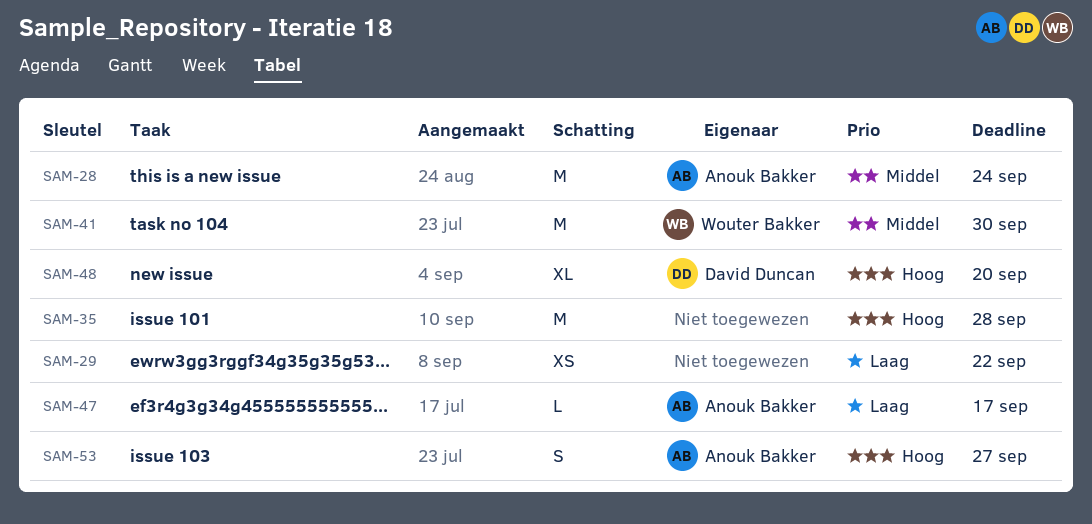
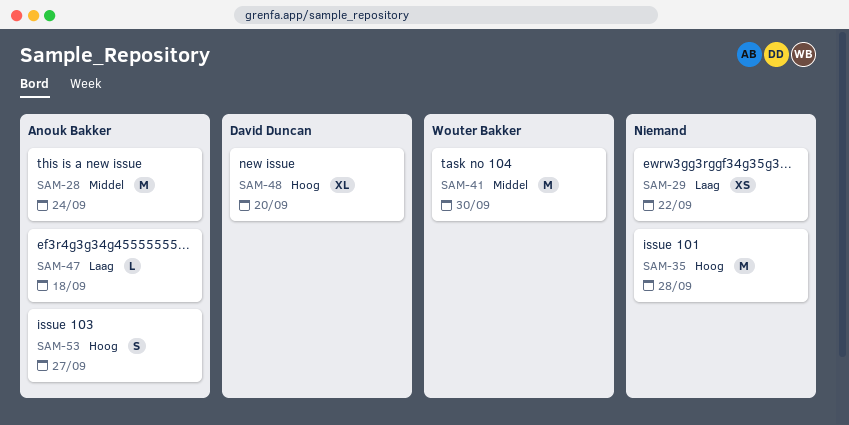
SAM-47, due: Sep 17 -> Sep 18

